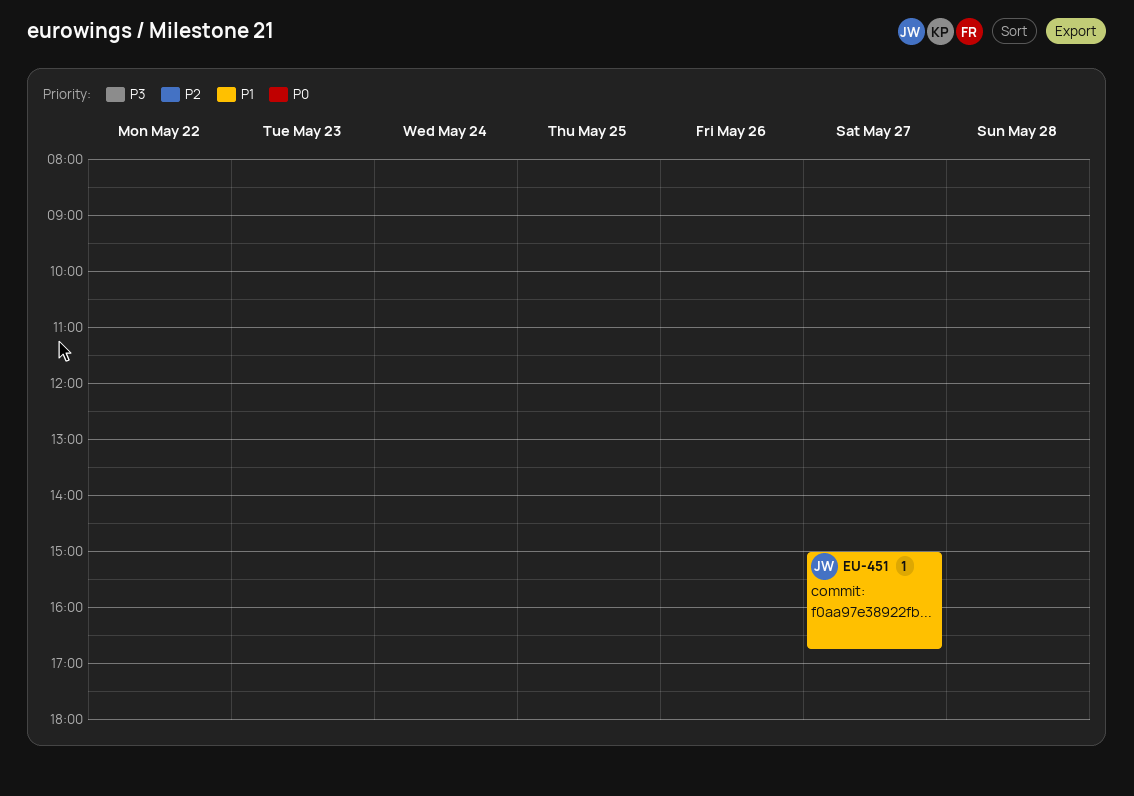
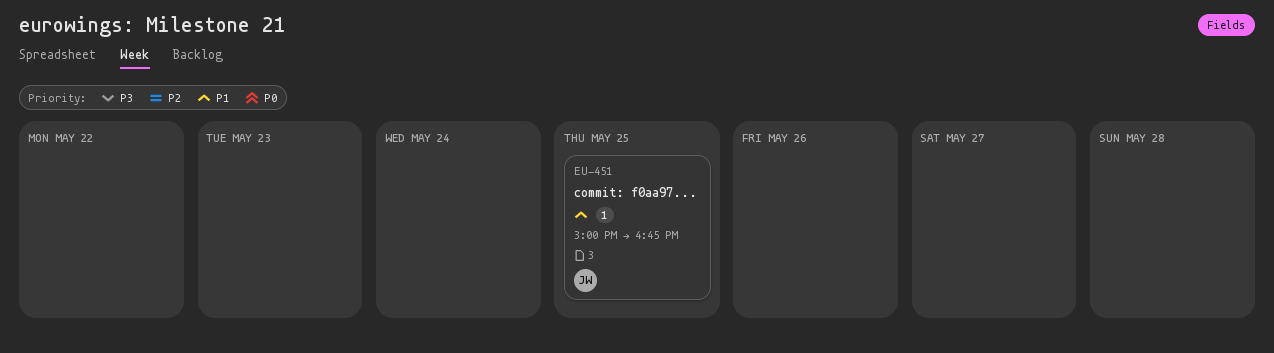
EU-451, day: May 27 -> May 25

